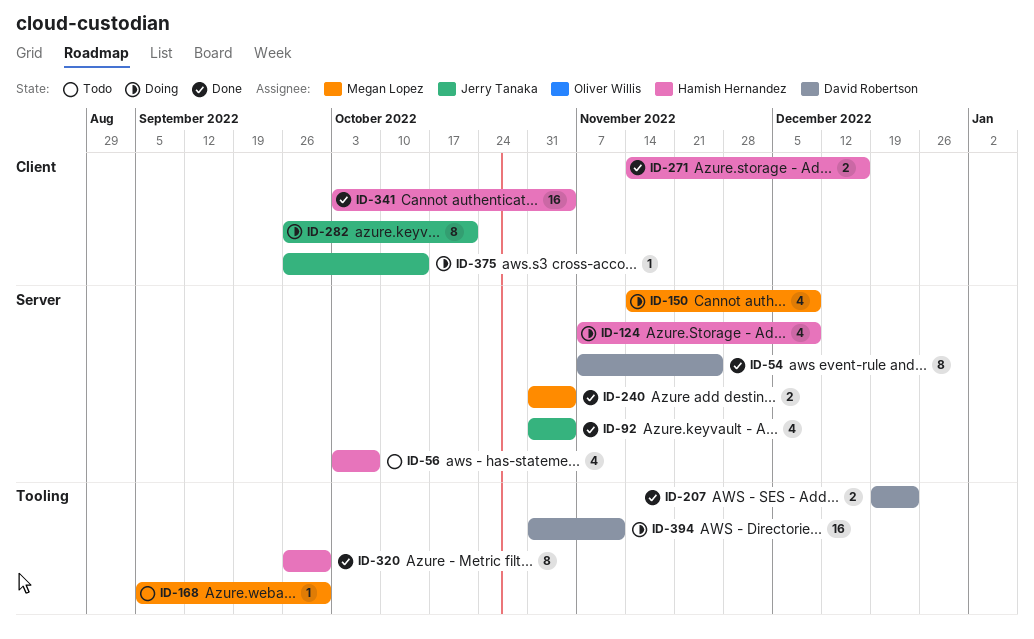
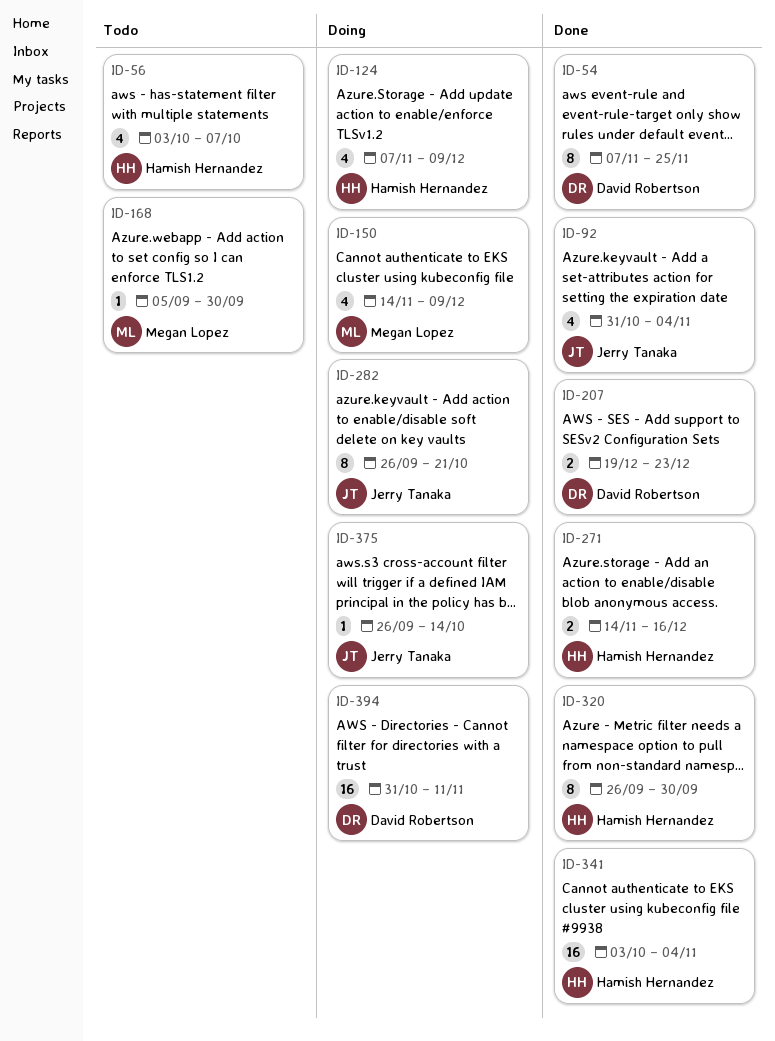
ID-240: present -> none

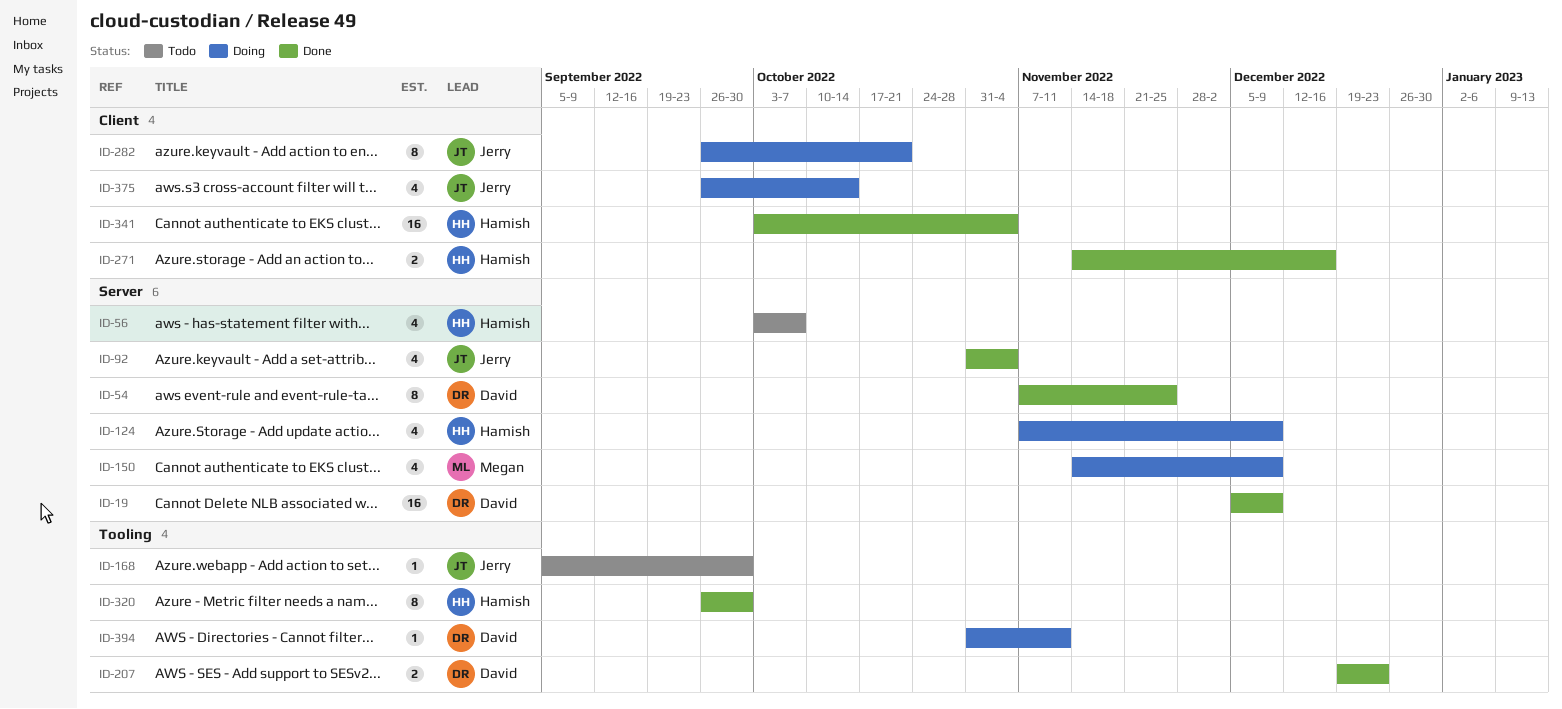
ID-19: none -> present
ID-168, owner: Megan Lopez -> Jerry Tanaka
ID-375, estimate: 1 -> 4
ID-394, estimate: 16 -> 1

